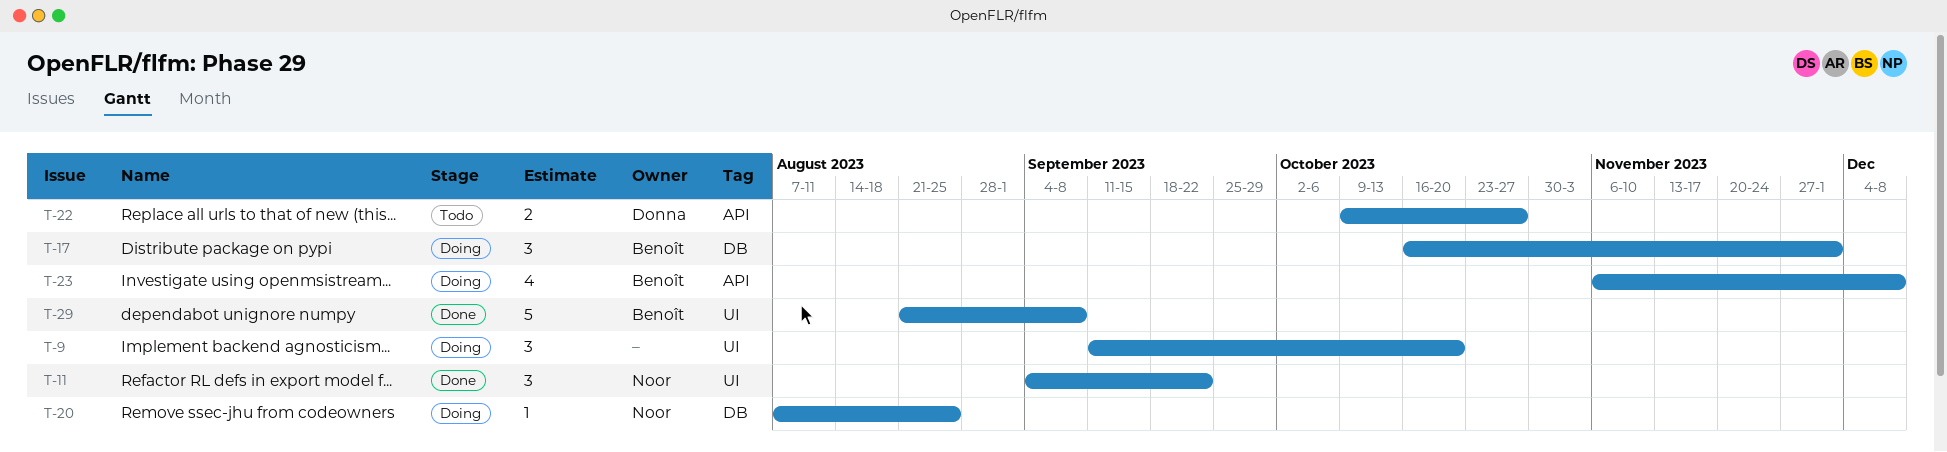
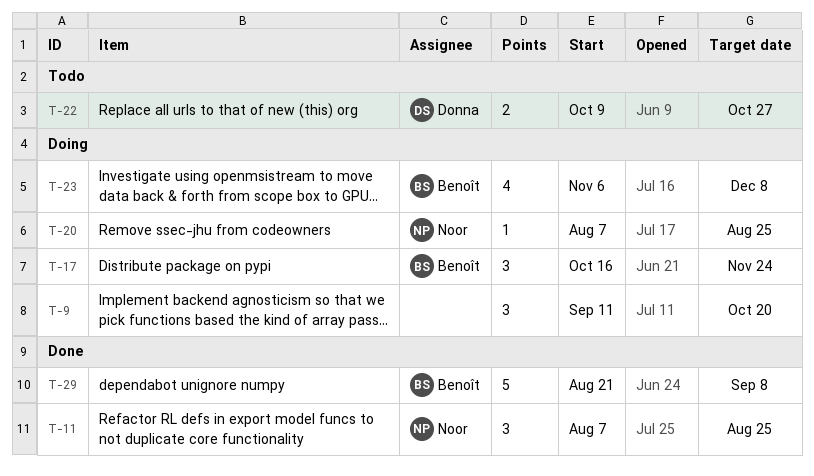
T-11, start: Sep 4 -> Aug 7
T-11, due: Sep 22 -> Aug 25
T-17, due: Dec 1 -> Nov 24

